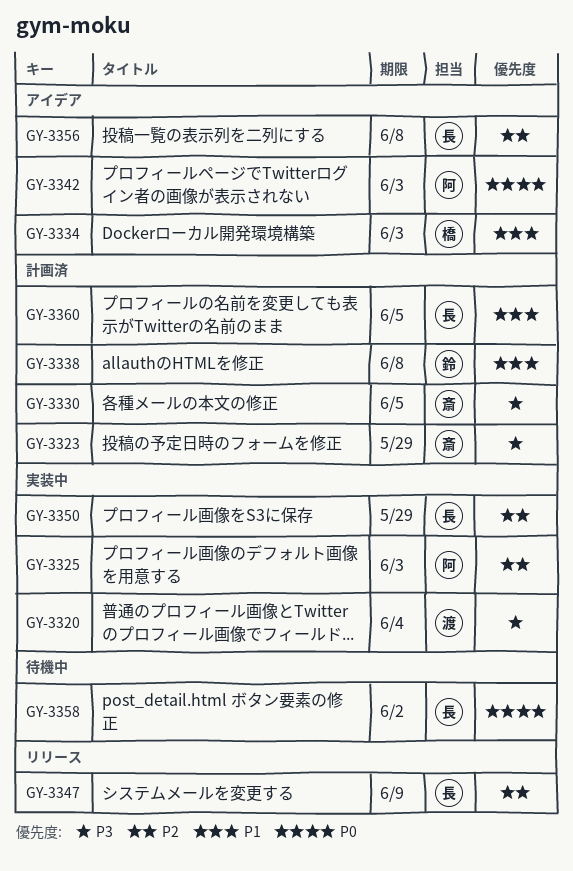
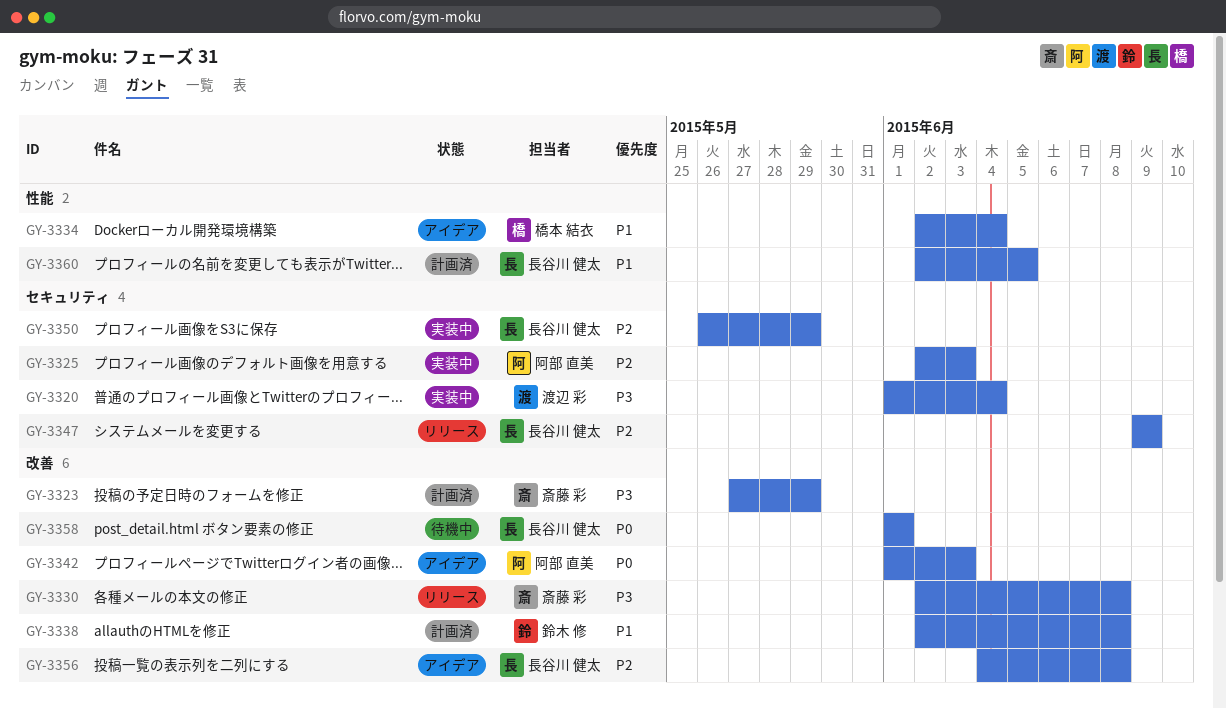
GY-3330, status: 計画済 -> リリース
GY-3330, due: Jun 5 -> Jun 8
GY-3334, due: Jun 3 -> Jun 4
GY-3358, due: Jun 2 -> Jun 1

